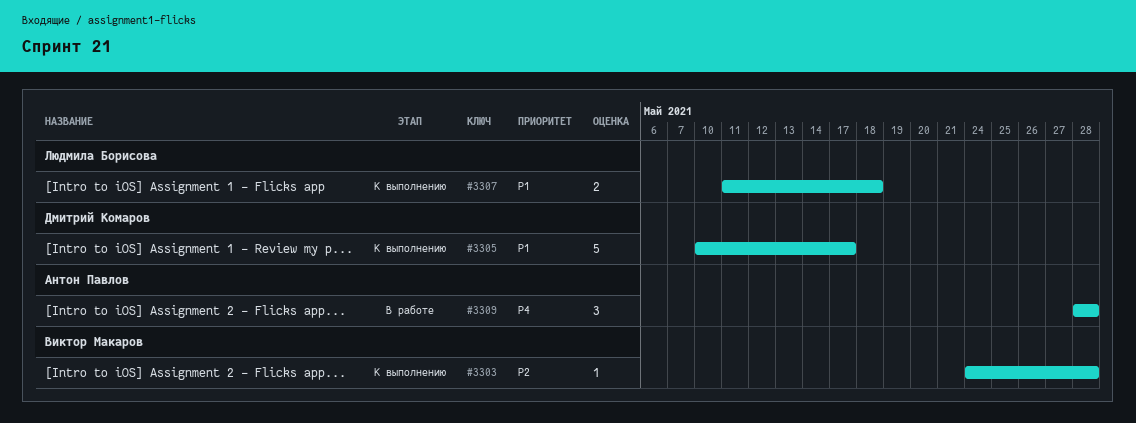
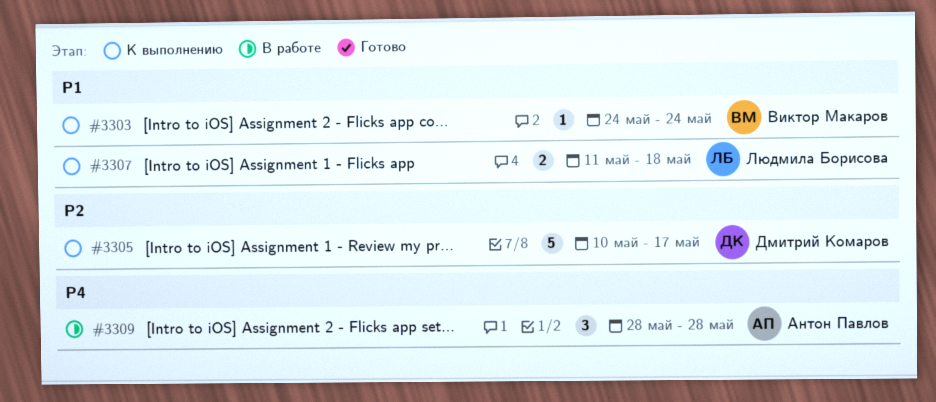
#3303, priority: P2 -> P1
#3303, due: May 28 -> May 24
#3305, priority: P1 -> P2

